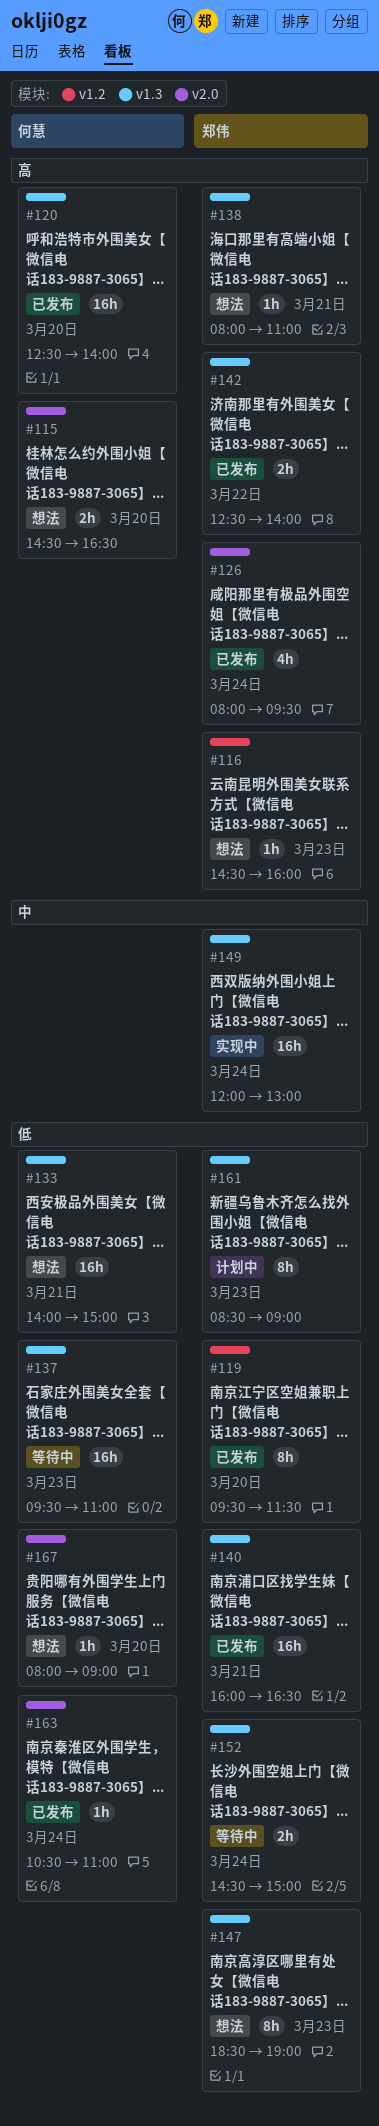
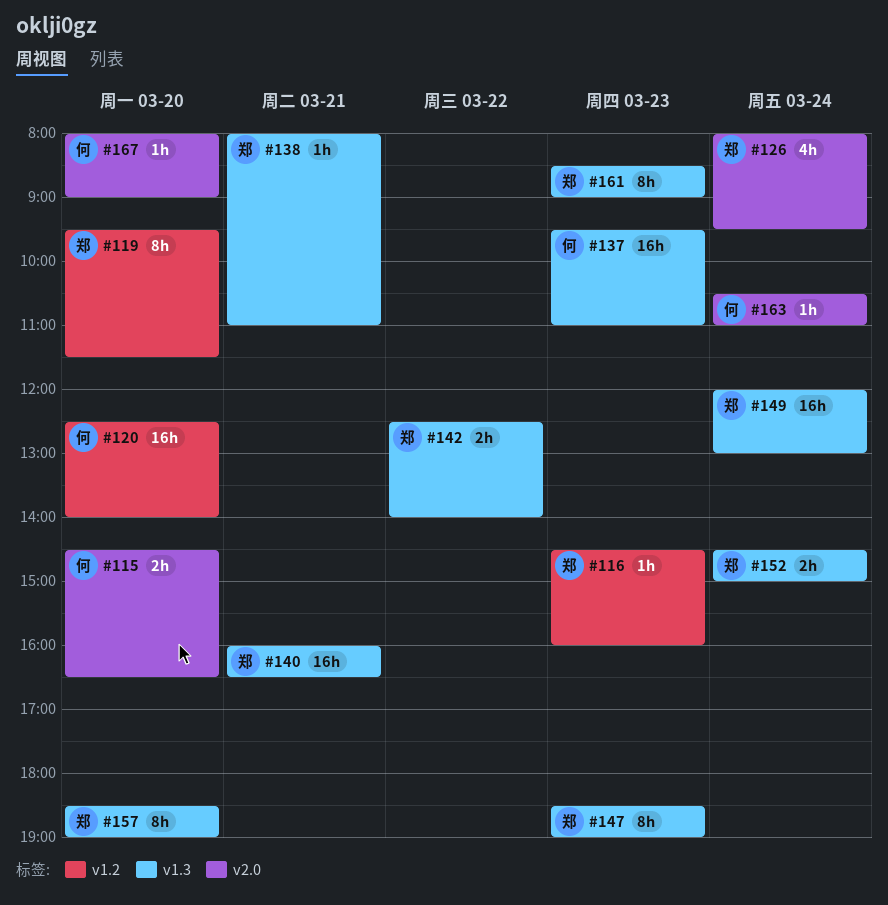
#120, label: v1.3 -> v1.2
#133: present -> none
#157: none -> present

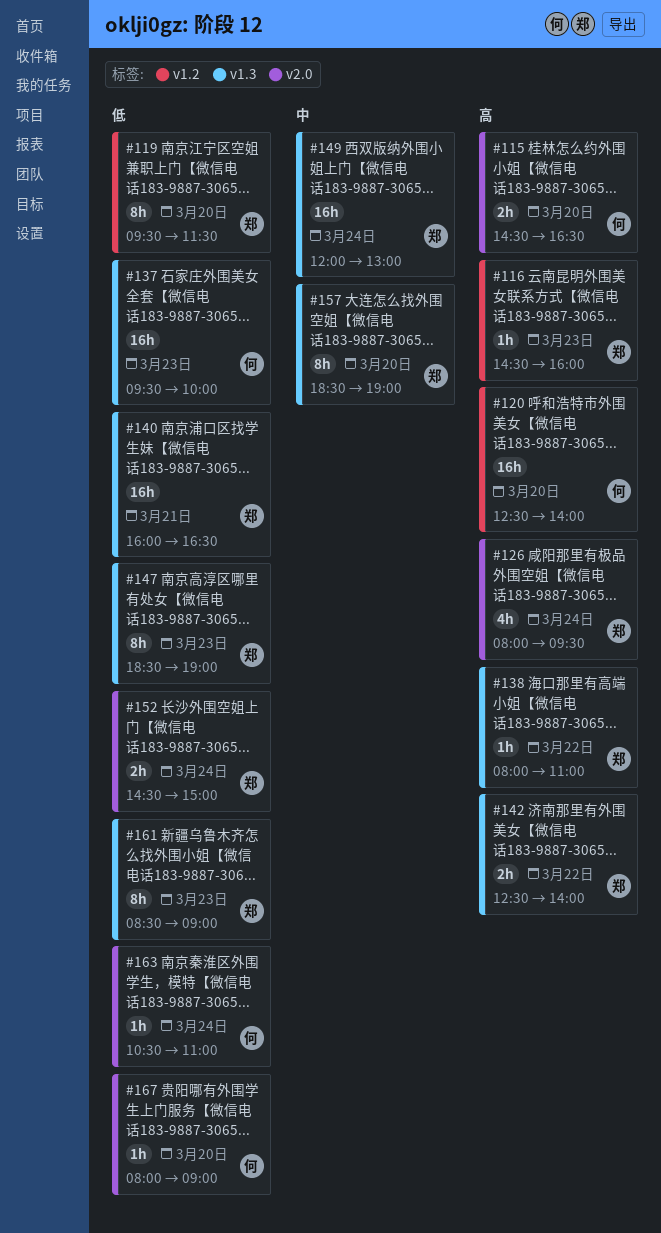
#137, ends: 11:00 -> 10:00
#138, day: Mar 21 -> Mar 22
#152, label: v1.3 -> v2.0

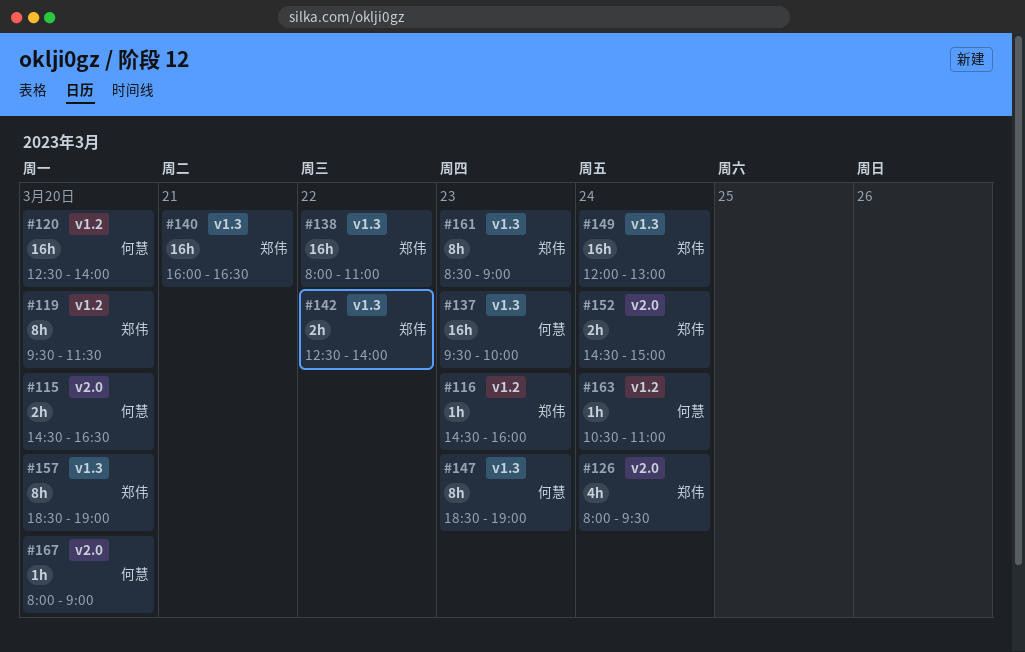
#138, estimate: 1h -> 16h
#147, owner: 郑伟 -> 何慧
#163, label: v2.0 -> v1.2

